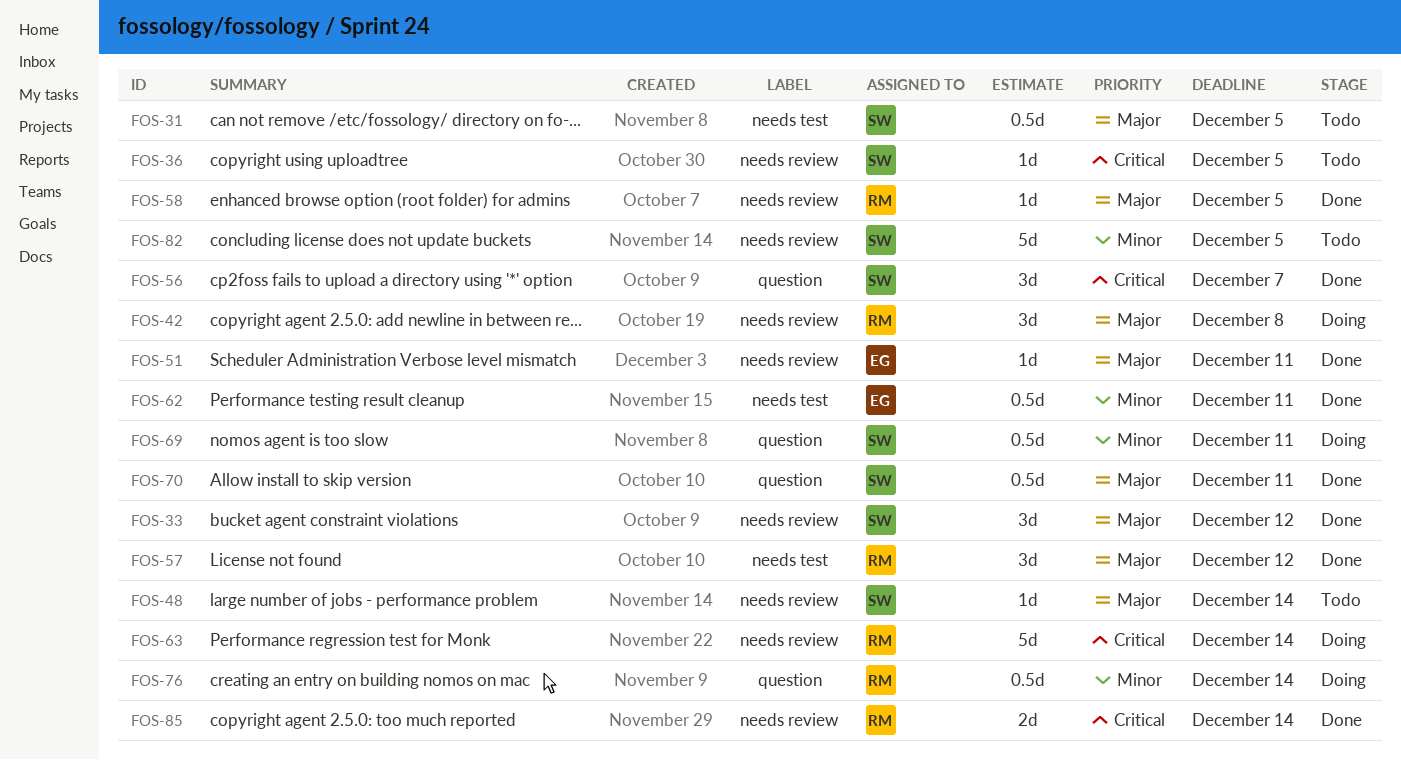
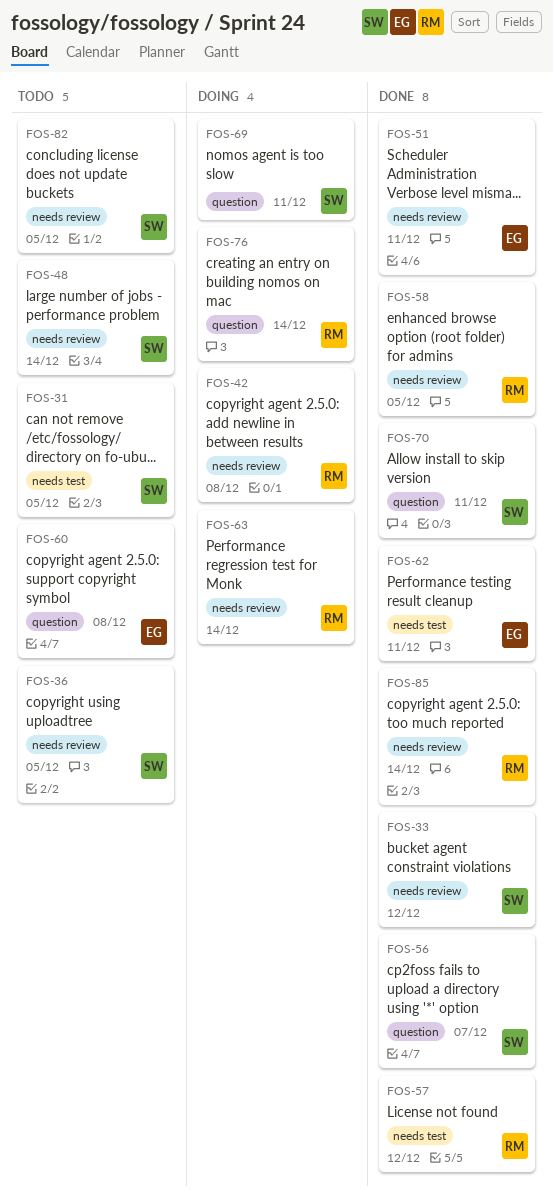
FOS-60: none -> present

